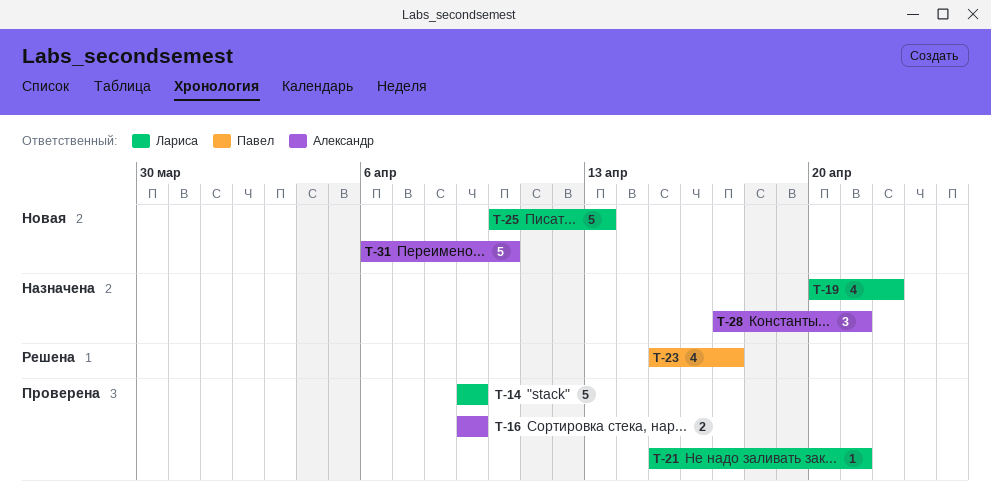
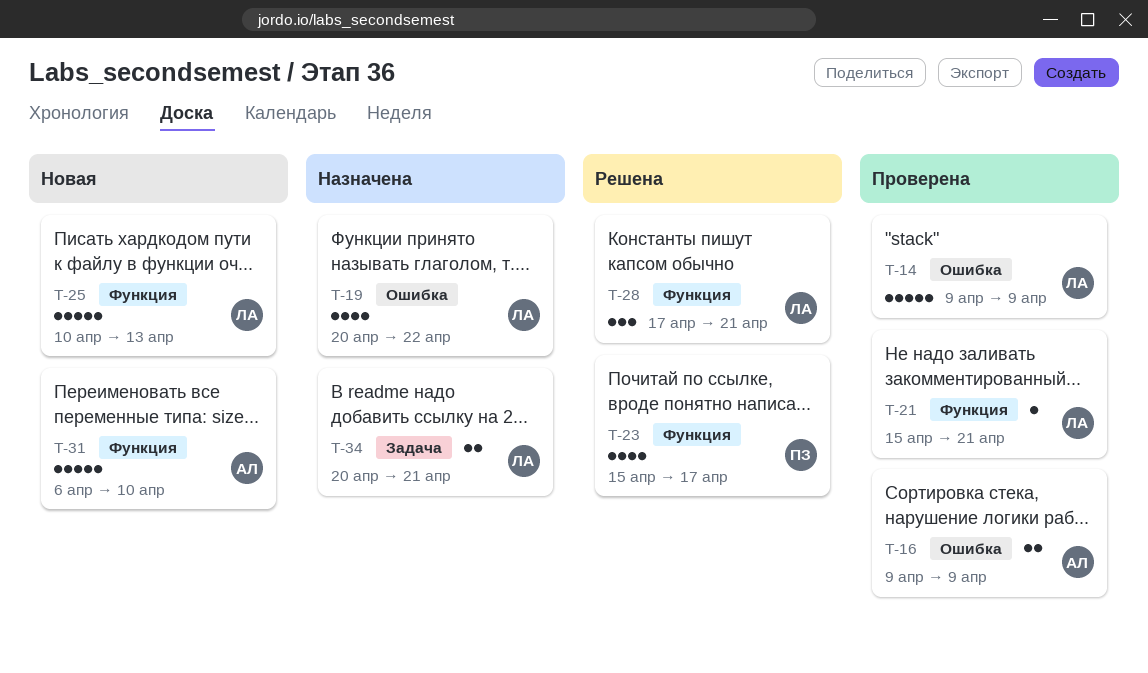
T-28, status: Назначена -> Решена
T-28, owner: Александр -> Лариса
T-34: none -> present

